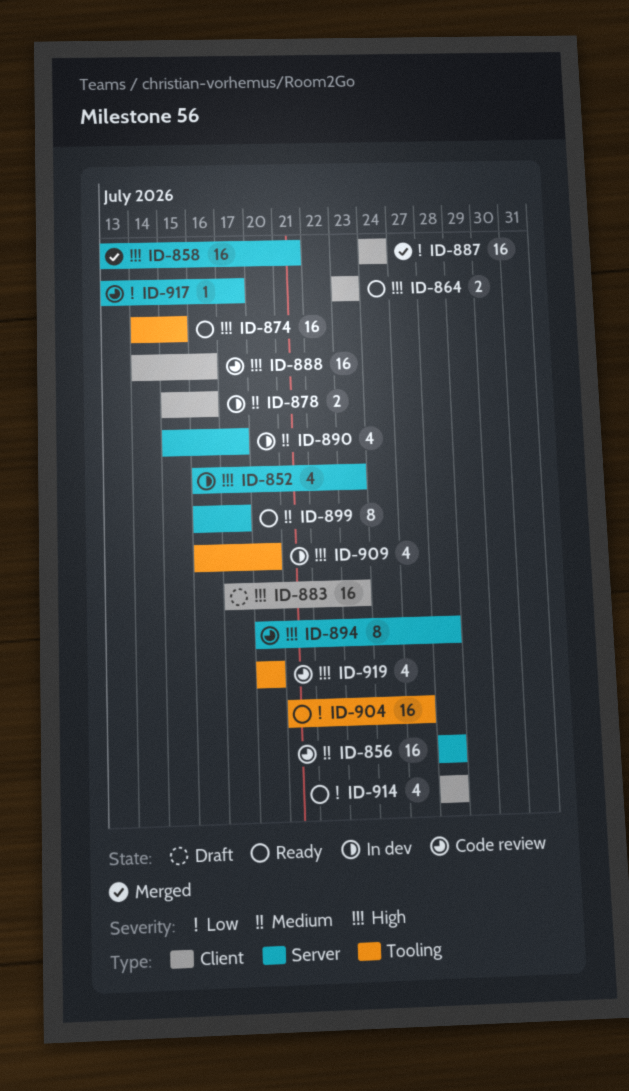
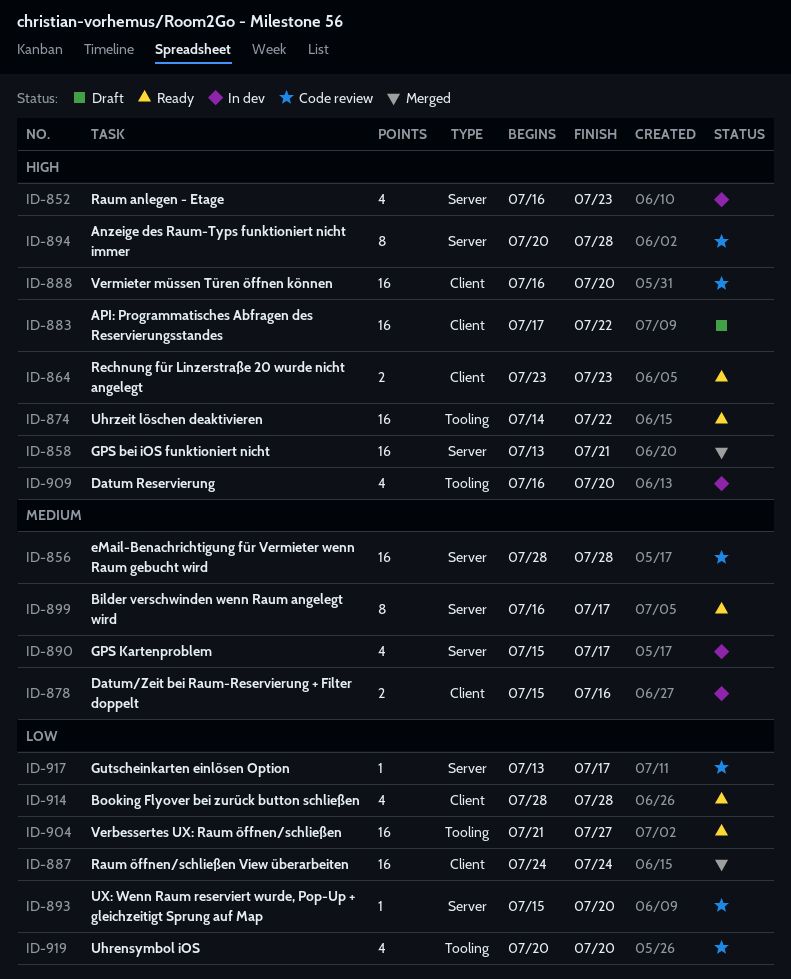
ID-874, due: Jul 15 -> Jul 22
ID-883, due: Jul 23 -> Jul 22
ID-888, start: Jul 14 -> Jul 16
ID-888, due: Jul 16 -> Jul 20
ID-893: none -> present
ID-919, priority: High -> Low

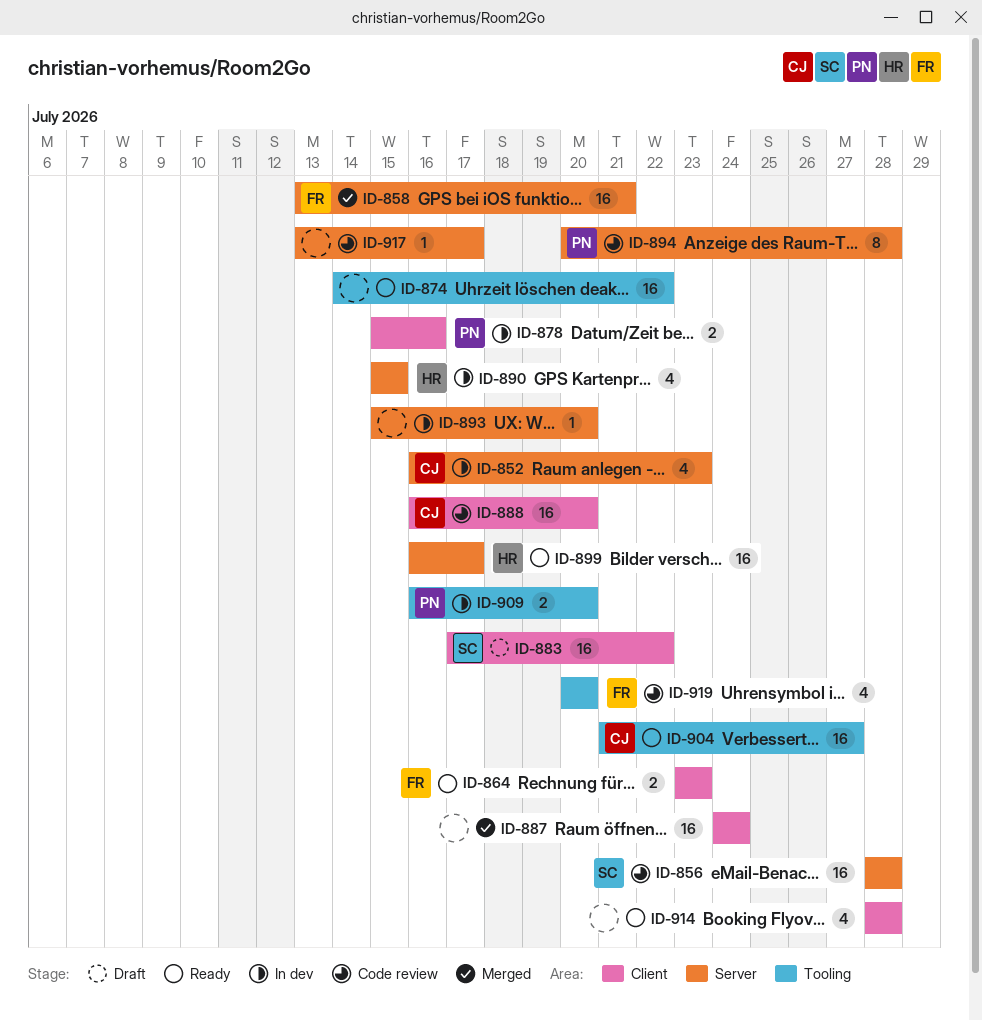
ID-890, due: Jul 17 -> Jul 15
ID-893, status: Code review -> In dev
ID-899, estimate: 8 -> 16
ID-909, estimate: 4 -> 2

